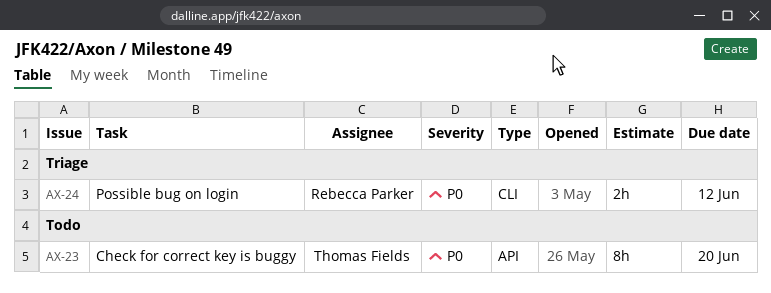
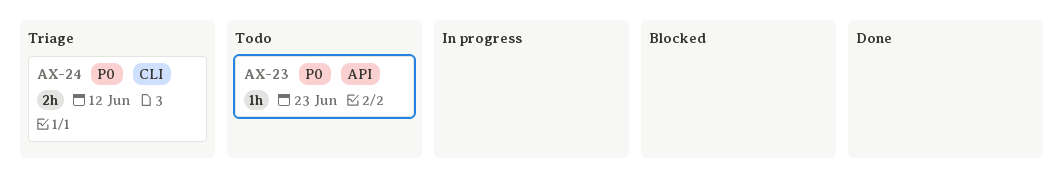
AX-23, estimate: 8h -> 1h
AX-23, due: Jun 20 -> Jun 23

